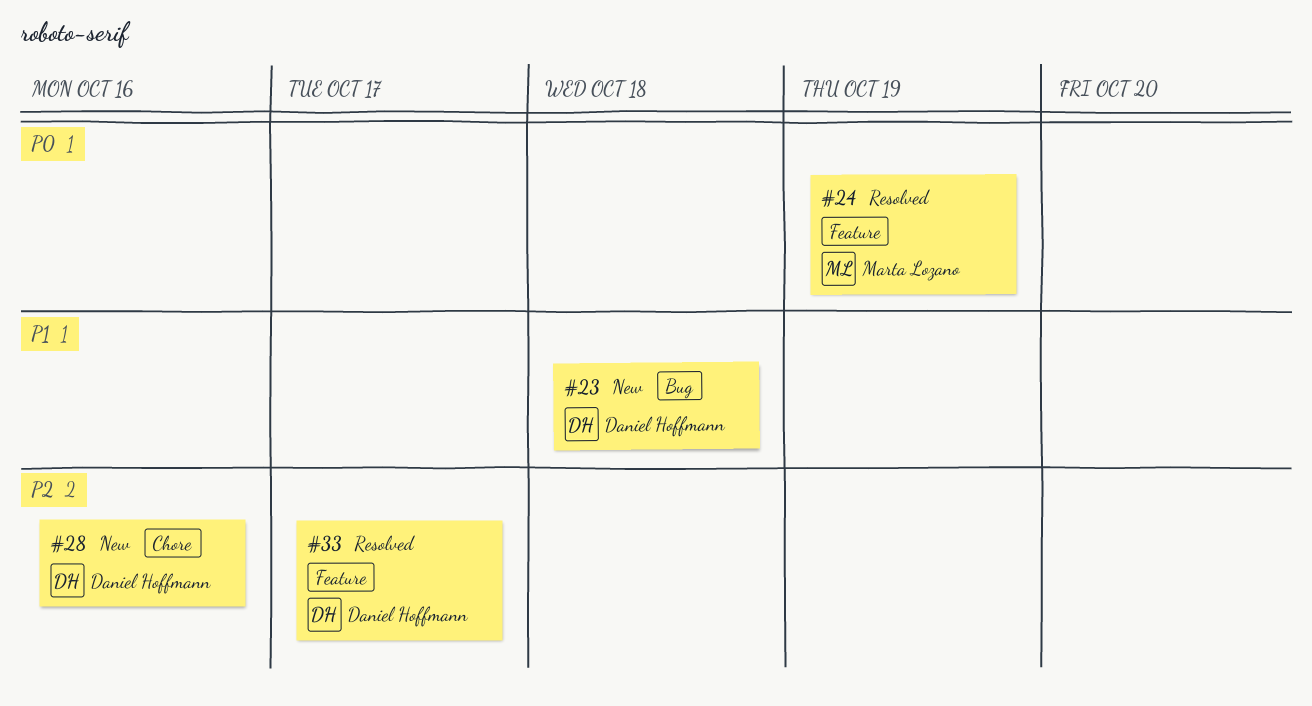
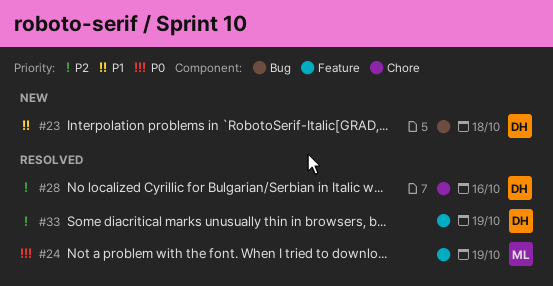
#28, status: New -> Resolved
#33, due: Oct 17 -> Oct 19

